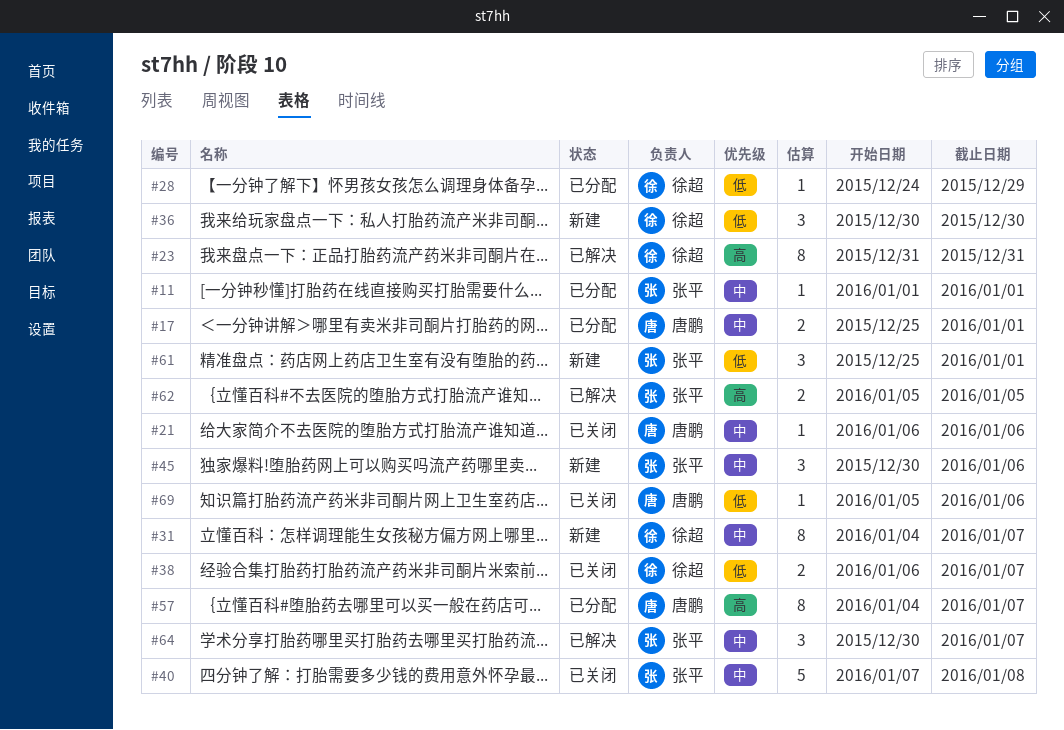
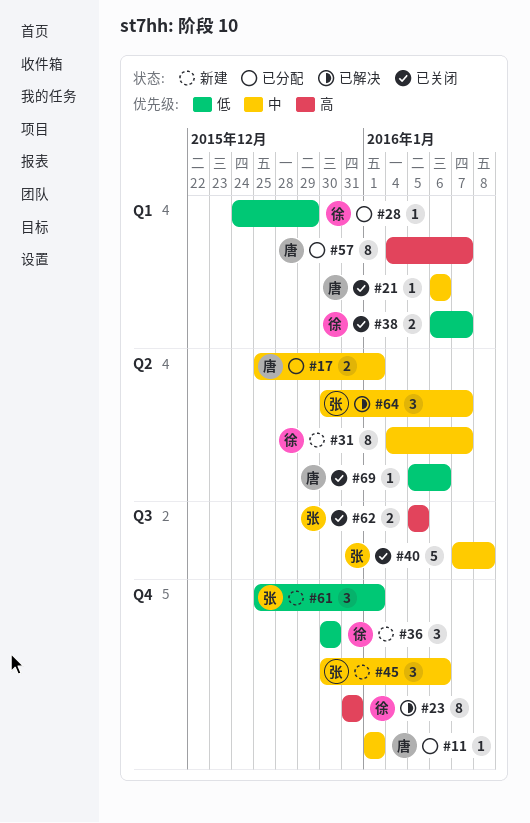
#11, owner: 张平 -> 唐鹏
#62, status: 已解决 -> 已关闭

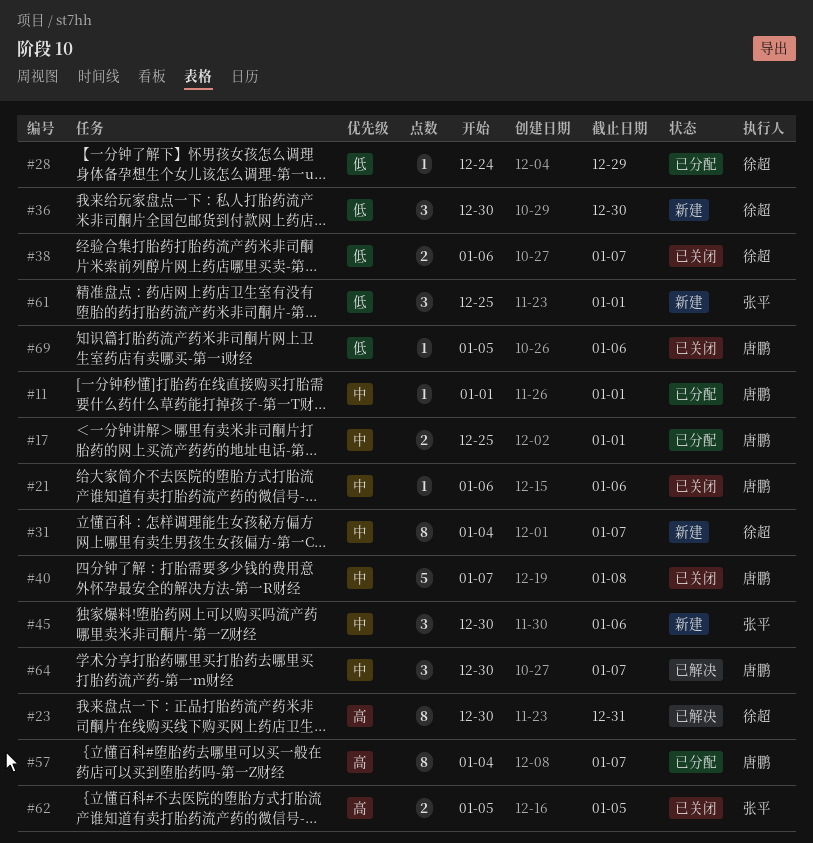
#23, start: Dec 31 -> Dec 30
#40, owner: 张平 -> 唐鹏
#64, owner: 张平 -> 唐鹏

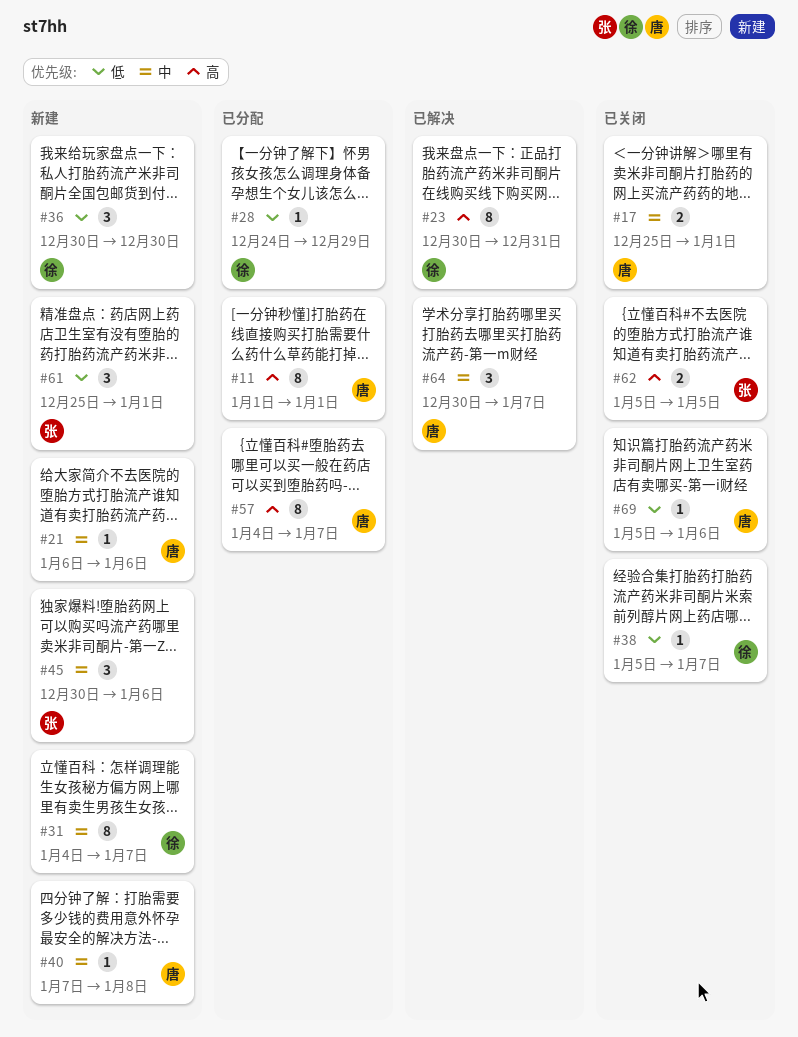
#11, priority: 中 -> 高
#11, estimate: 1 -> 8
#17, status: 已分配 -> 已关闭
#21, status: 已关闭 -> 新建
#38, estimate: 2 -> 1
#38, start: Jan 6 -> Jan 5
#40, status: 已关闭 -> 新建
#40, estimate: 5 -> 1

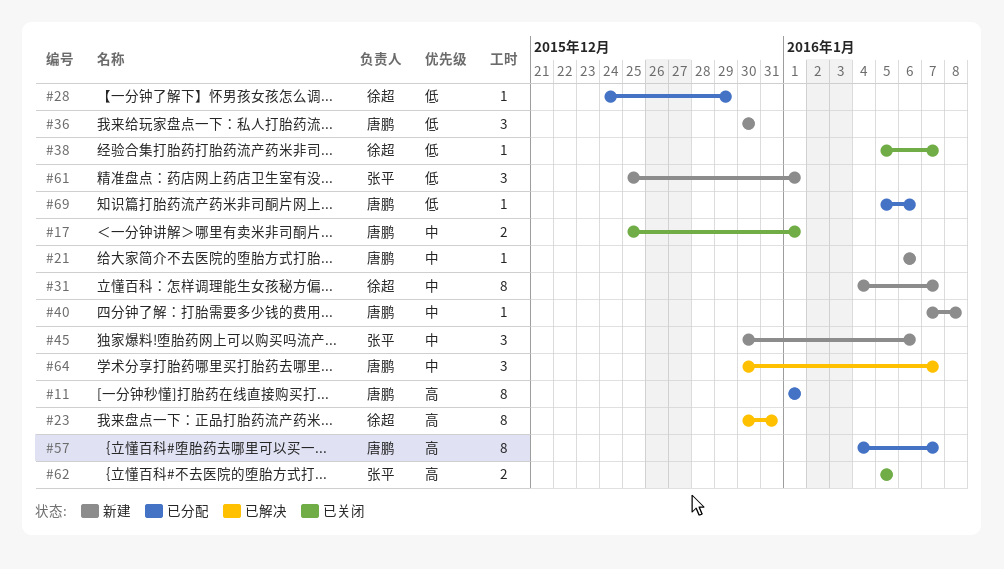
#36, owner: 徐超 -> 唐鹏
#69, status: 已关闭 -> 已分配

